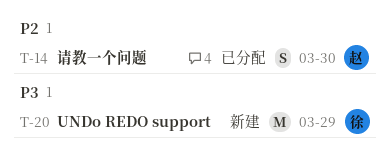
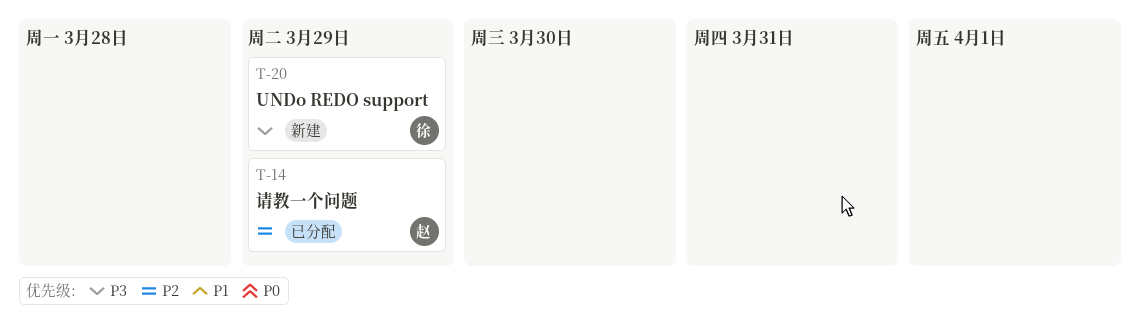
T-14, due: Mar 30 -> Mar 29

